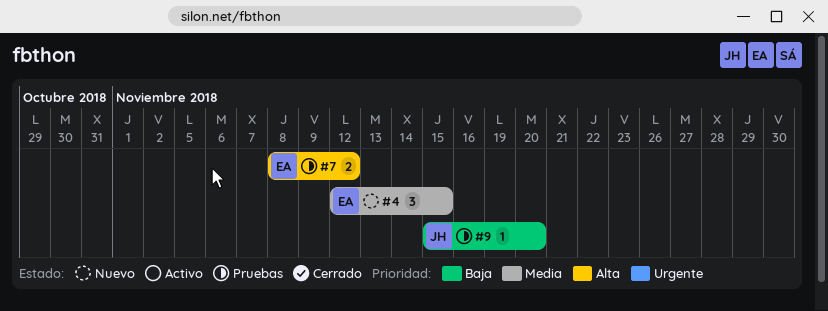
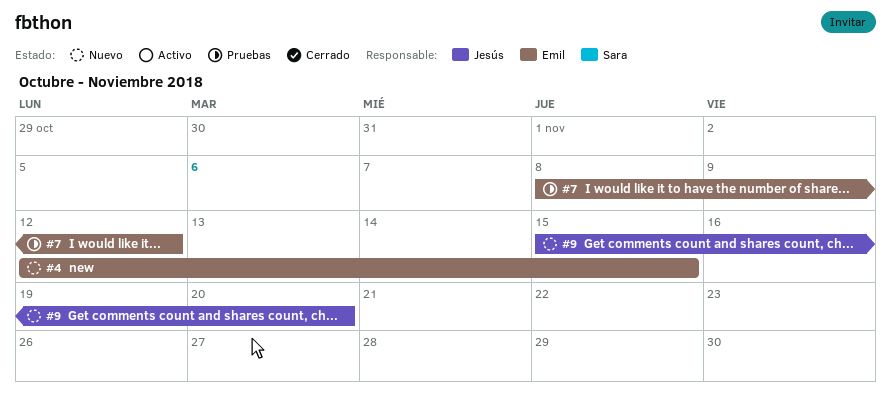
#9, status: Pruebas -> Nuevo

